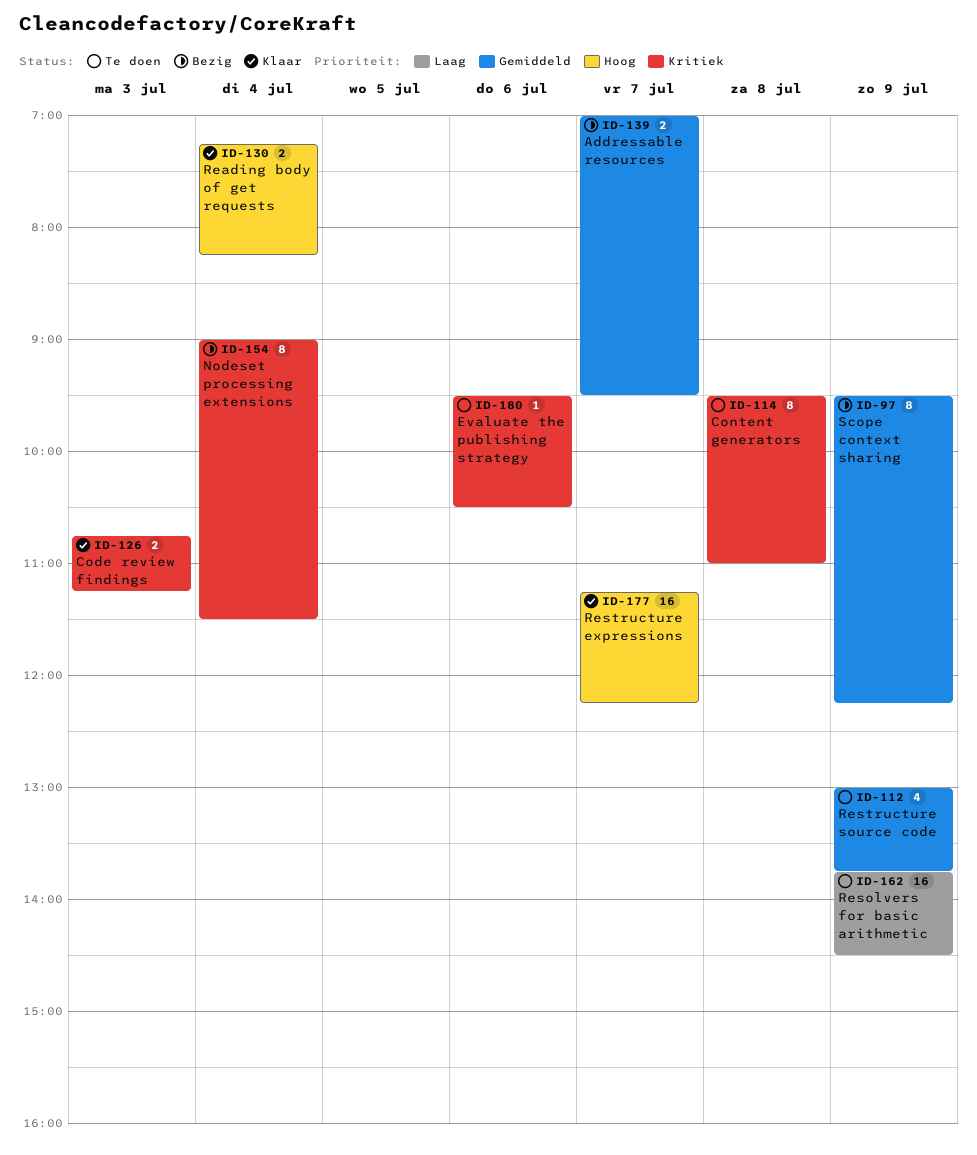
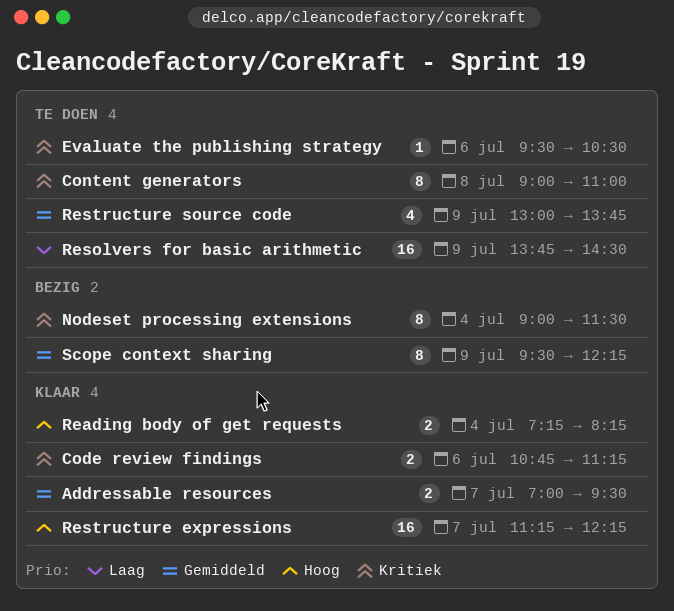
Addressable resources, status: Bezig -> Klaar
Code review findings, day: Jul 3 -> Jul 6
Content generators, begins: 09:30 -> 09:00

